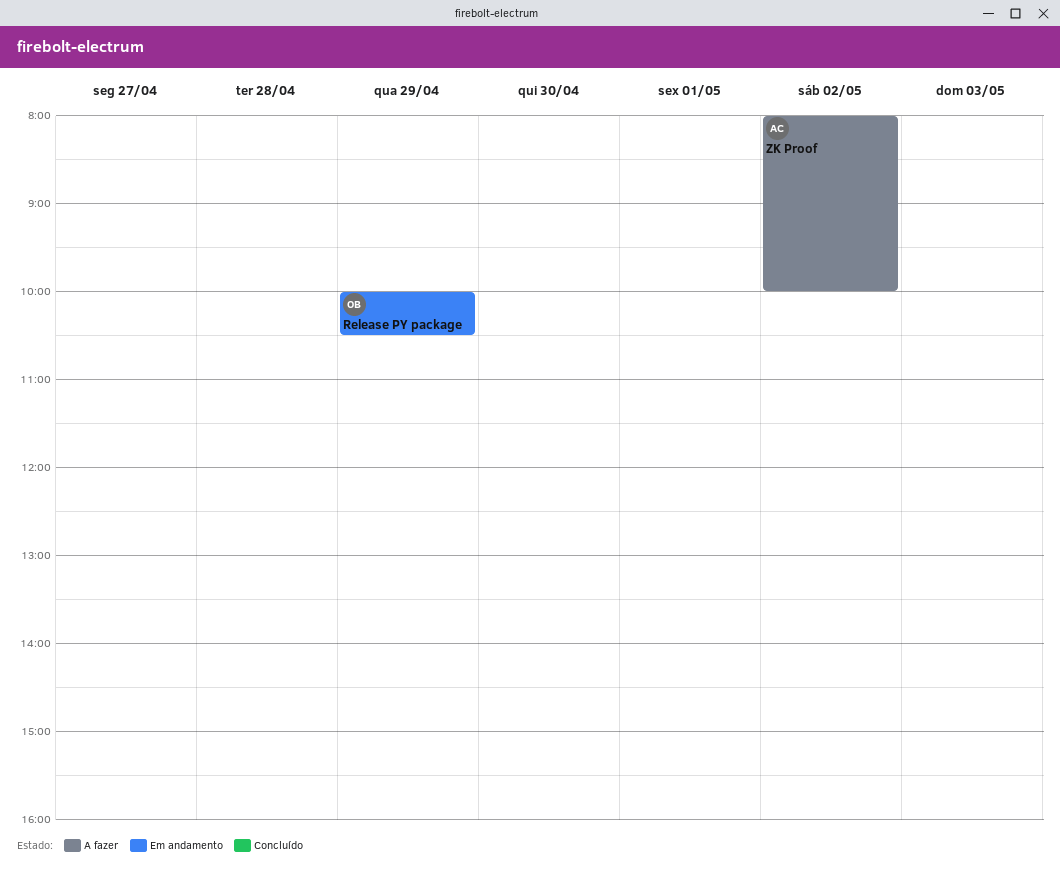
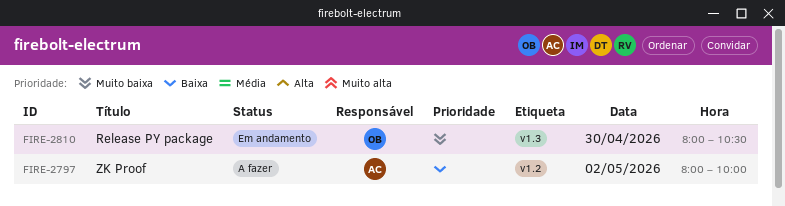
Release PY package, day: Apr 29 -> Apr 30
Release PY package, begins: 10:00 -> 08:00

